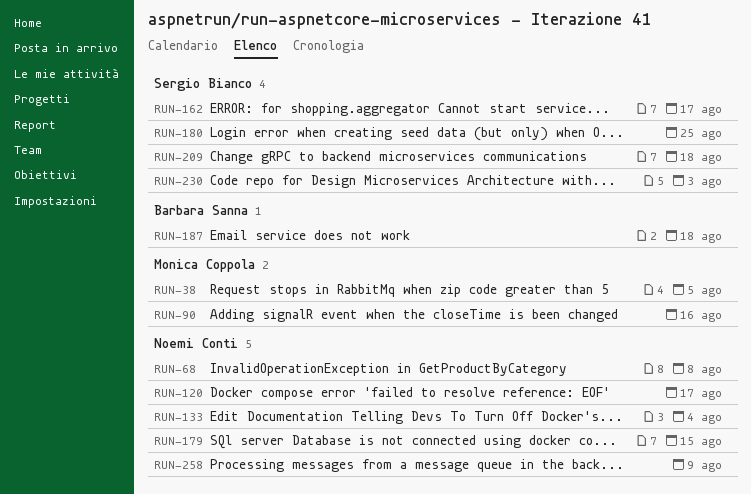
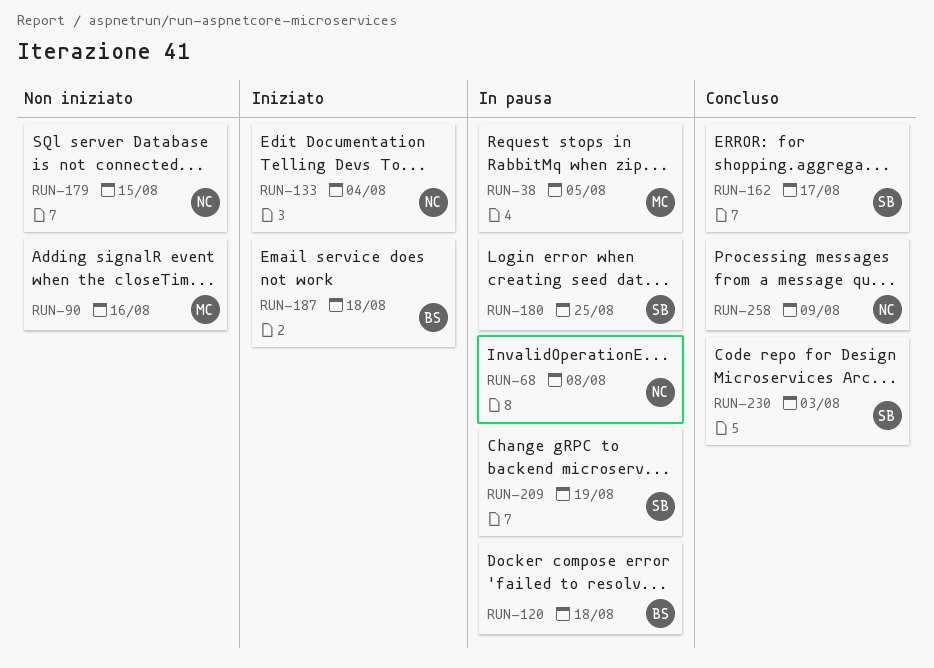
RUN-120, owner: Noemi Conti -> Barbara Sanna
RUN-120, due: Aug 17 -> Aug 18
RUN-209, due: Aug 18 -> Aug 19

